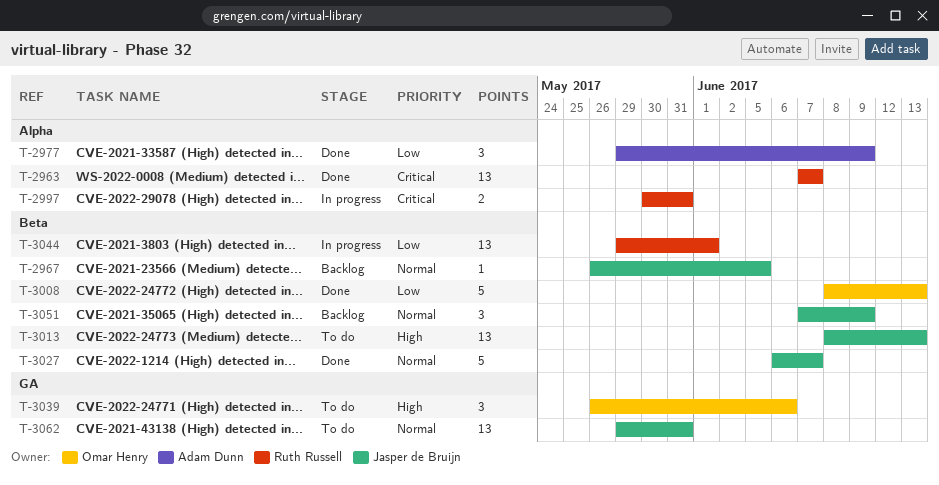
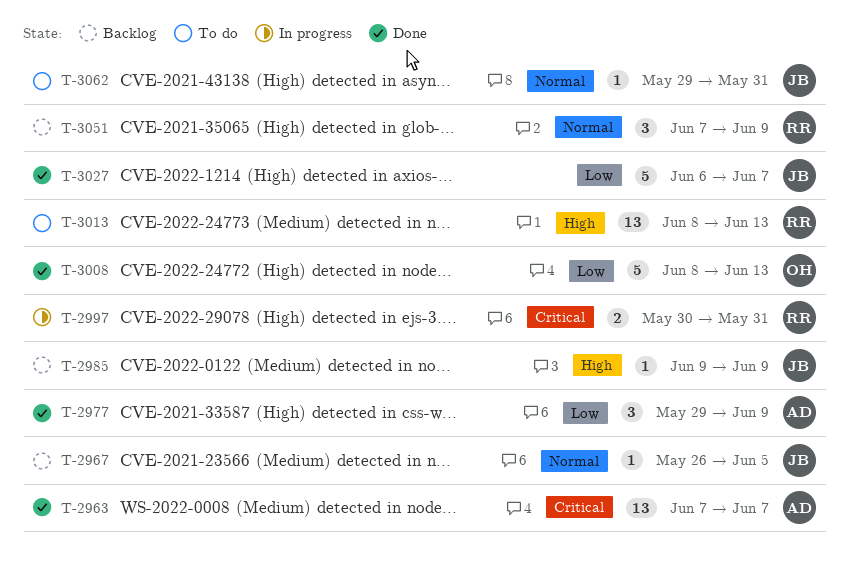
T-2963, owner: Ruth Russell -> Adam Dunn
T-2985: none -> present
T-3013, owner: Jasper de Bruijn -> Ruth Russell
T-3027, priority: Normal -> Low
T-3039: present -> none
T-3044: present -> none
T-3051, owner: Jasper de Bruijn -> Ruth Russell
T-3062, estimate: 13 -> 1

